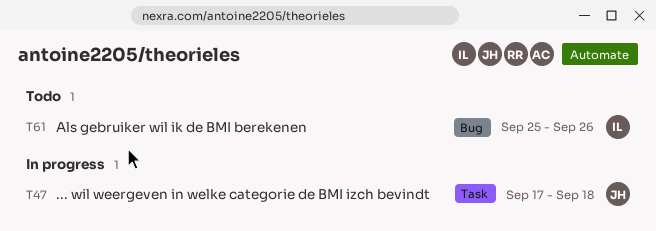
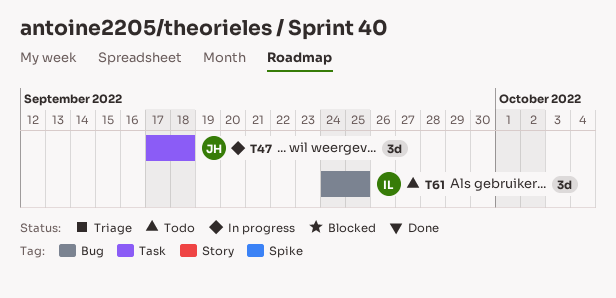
T61, start: Sep 25 -> Sep 24
T61, due: Sep 26 -> Sep 25

